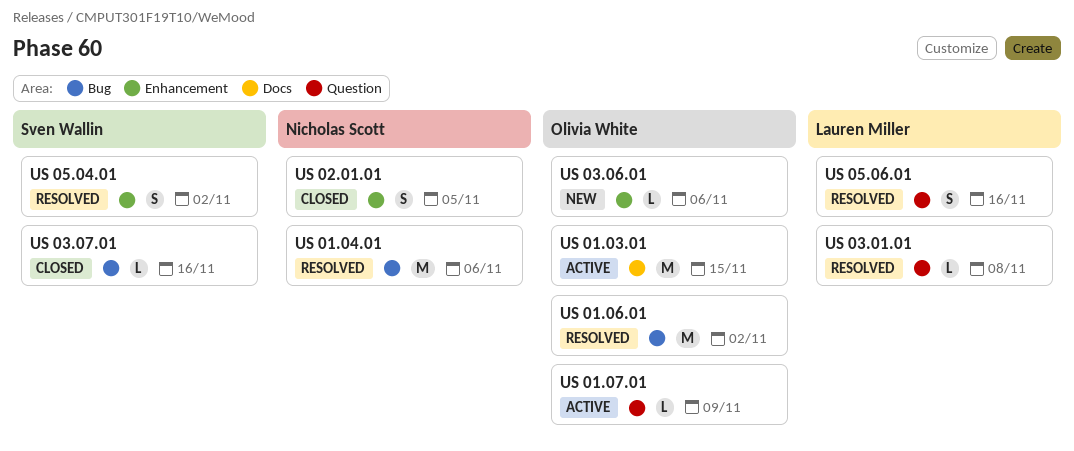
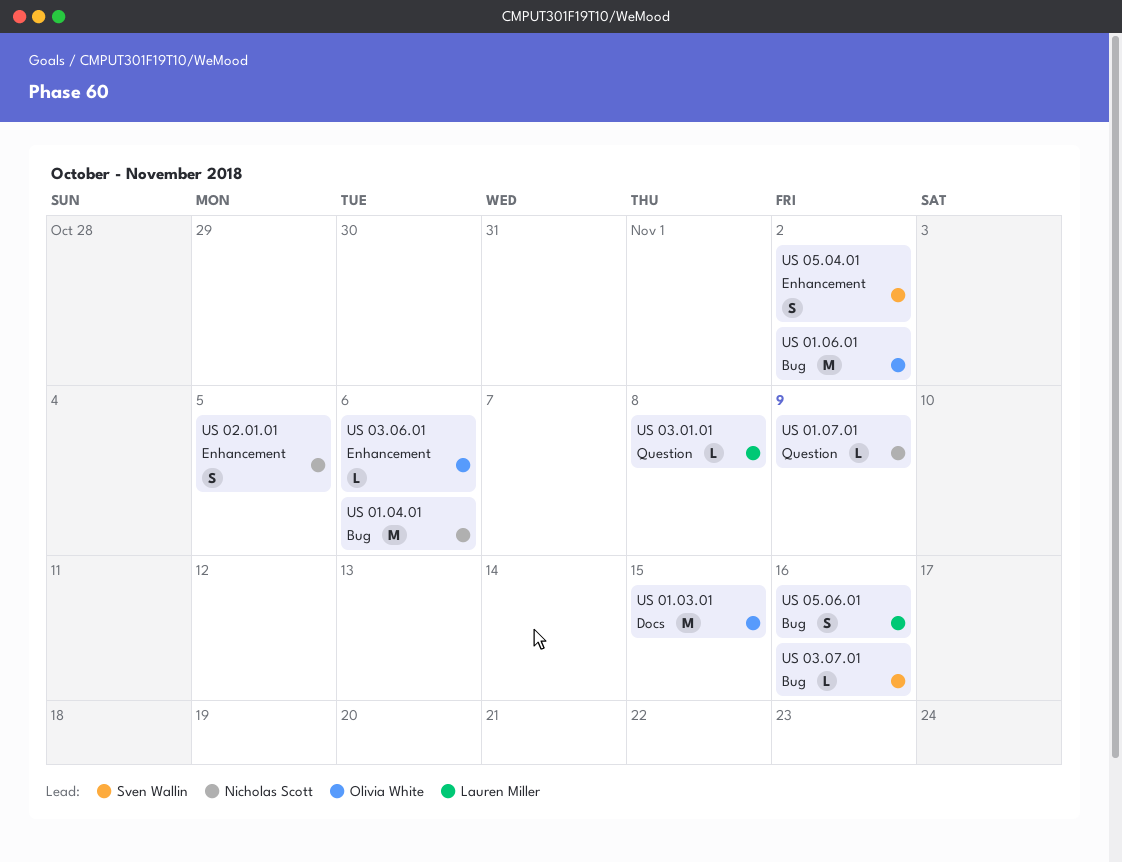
US 01.07.01, owner: Olivia White -> Nicholas Scott
US 05.06.01, label: Question -> Bug

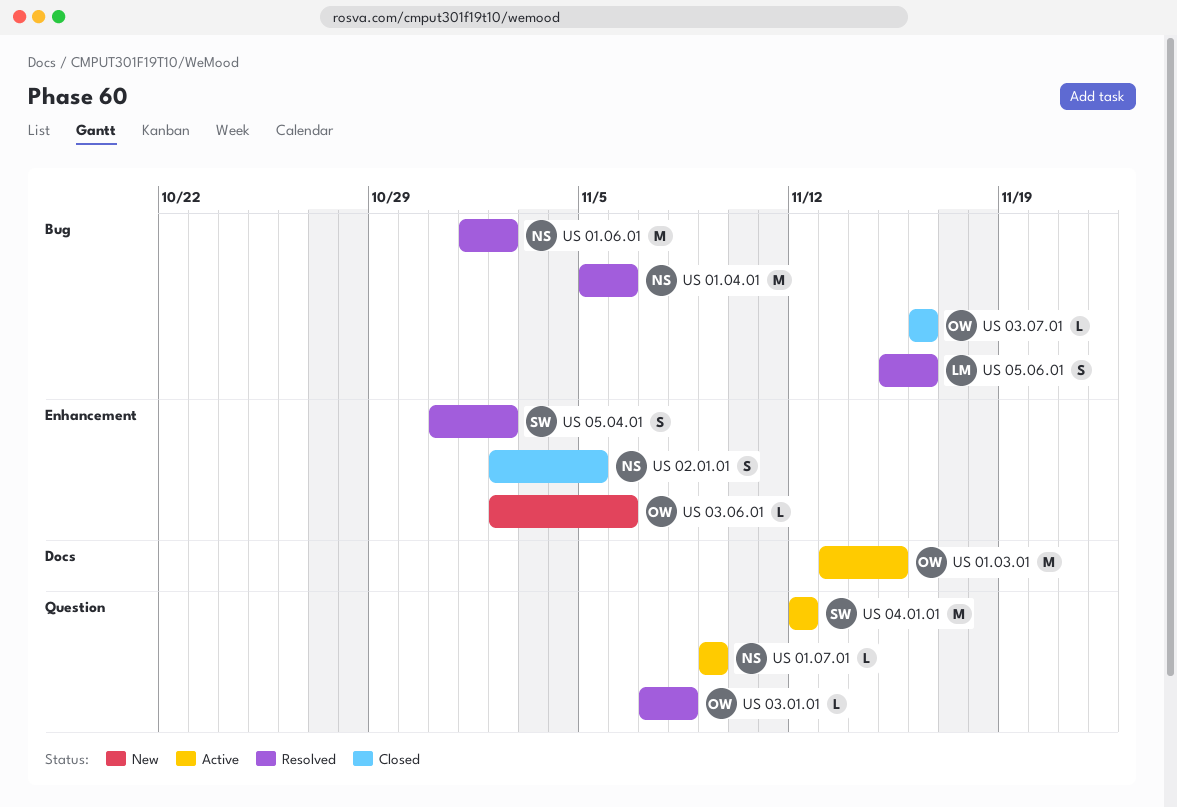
US 01.06.01, owner: Olivia White -> Nicholas Scott
US 03.01.01, owner: Lauren Miller -> Olivia White
US 03.07.01, owner: Sven Wallin -> Olivia White
US 04.01.01: none -> present

